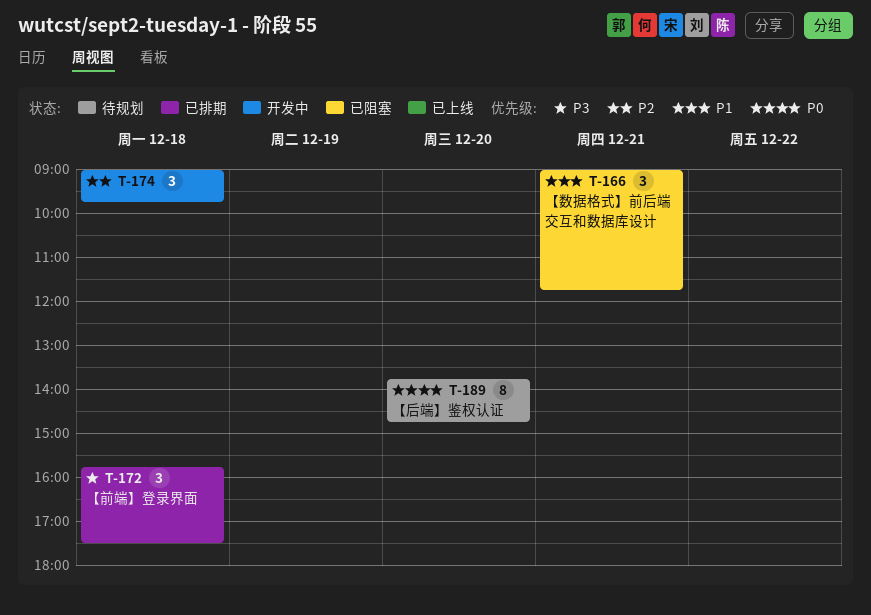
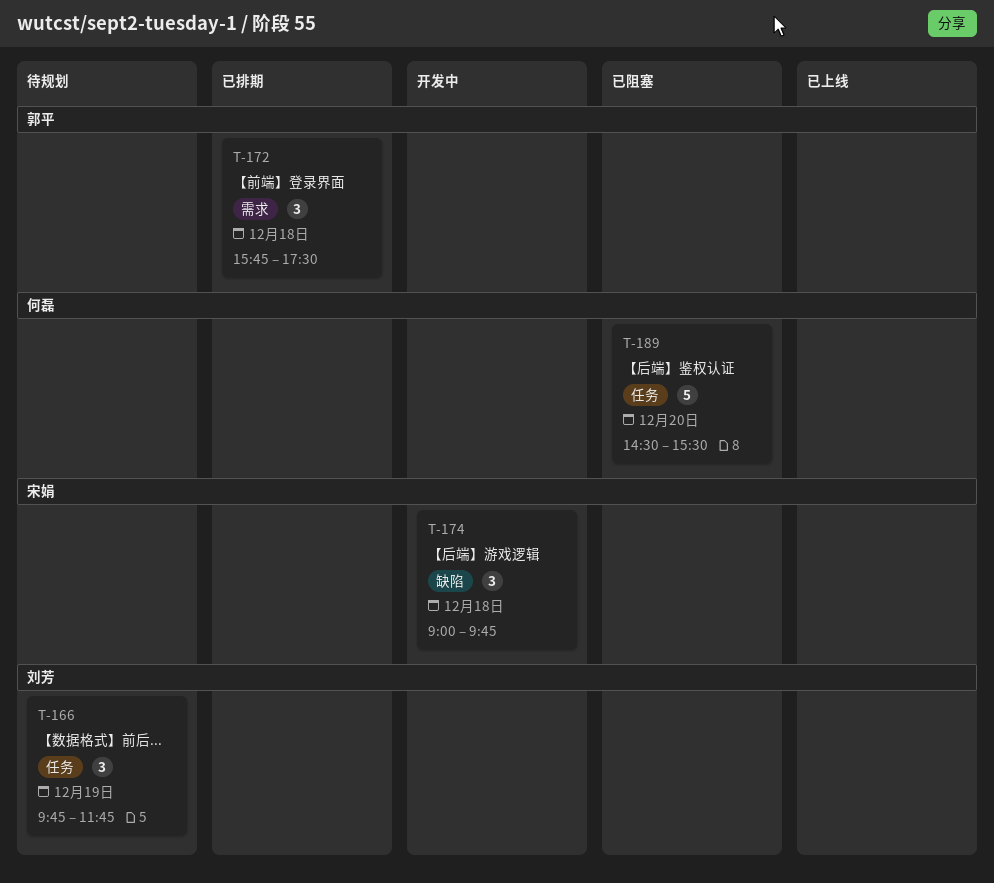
T-166, status: 已阻塞 -> 待规划
T-166, day: Dec 21 -> Dec 19
T-166, begins: 09:00 -> 09:45
T-189, status: 待规划 -> 已阻塞
T-189, estimate: 8 -> 5
T-189, begins: 13:45 -> 14:30
T-189, ends: 14:45 -> 15:30

